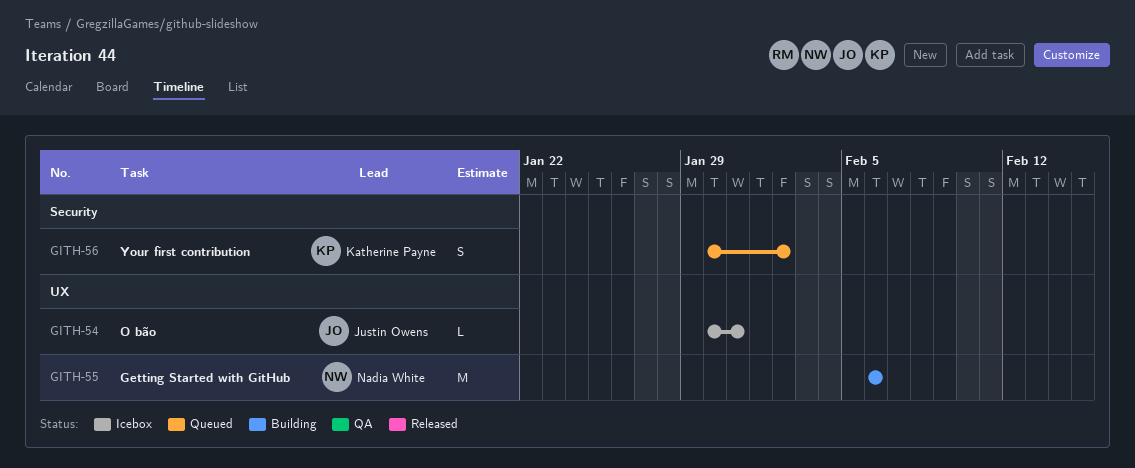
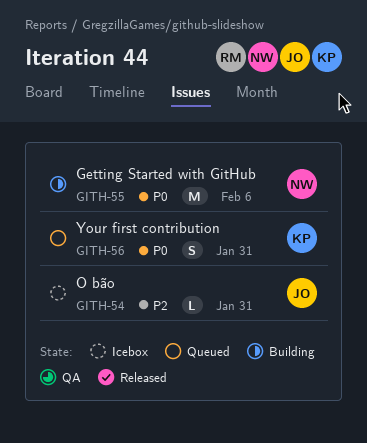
GITH-56, due: Feb 2 -> Jan 31

